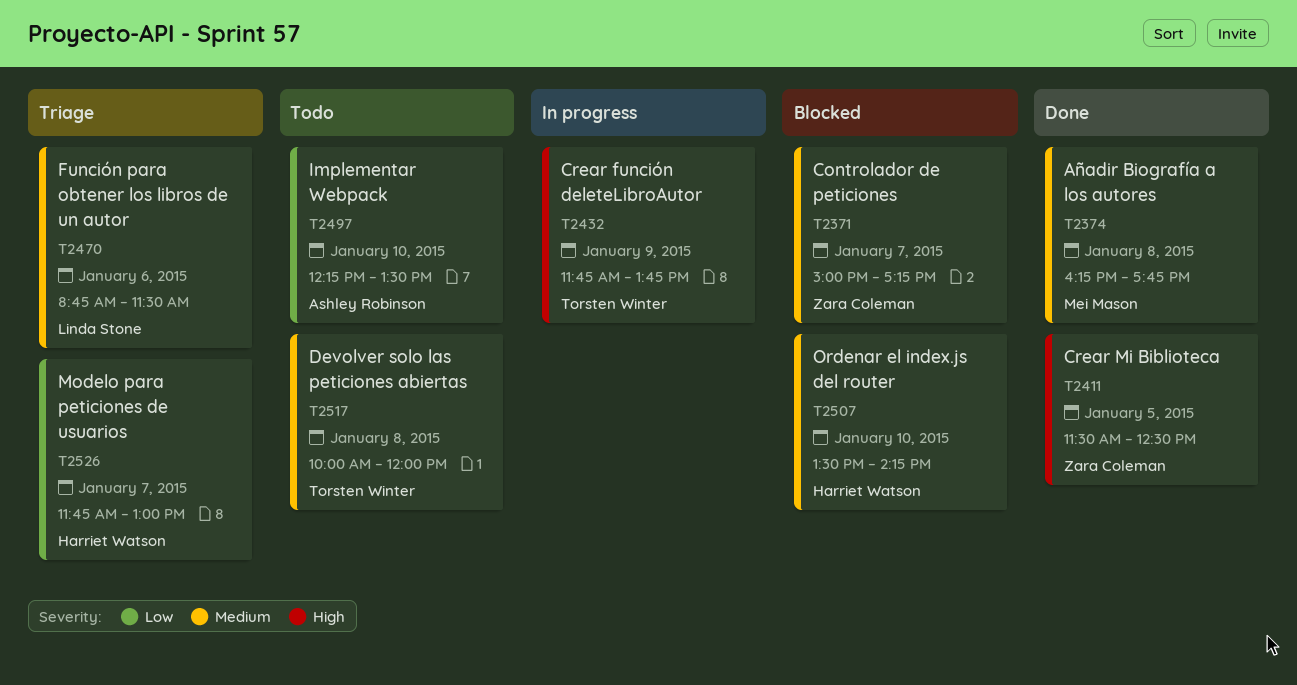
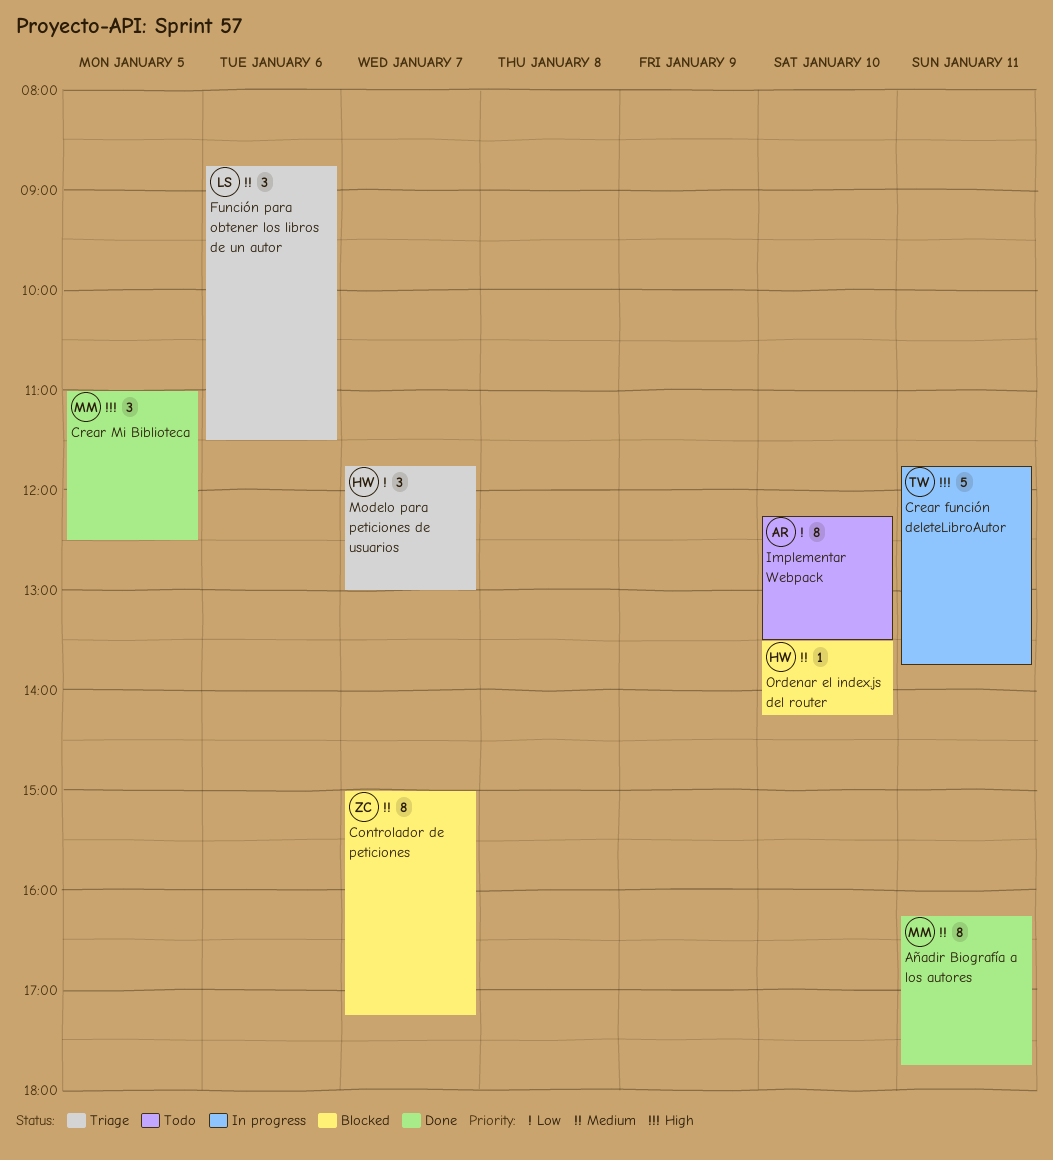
Añadir Biografía a los autores, day: Jan 8 -> Jan 11
Crear función deleteLibroAutor, day: Jan 9 -> Jan 11
Crear Mi Biblioteca, owner: Zara Coleman -> Mei Mason
Crear Mi Biblioteca, begins: 11:30 -> 11:00
Devolver solo las peticiones abiertas: present -> none

